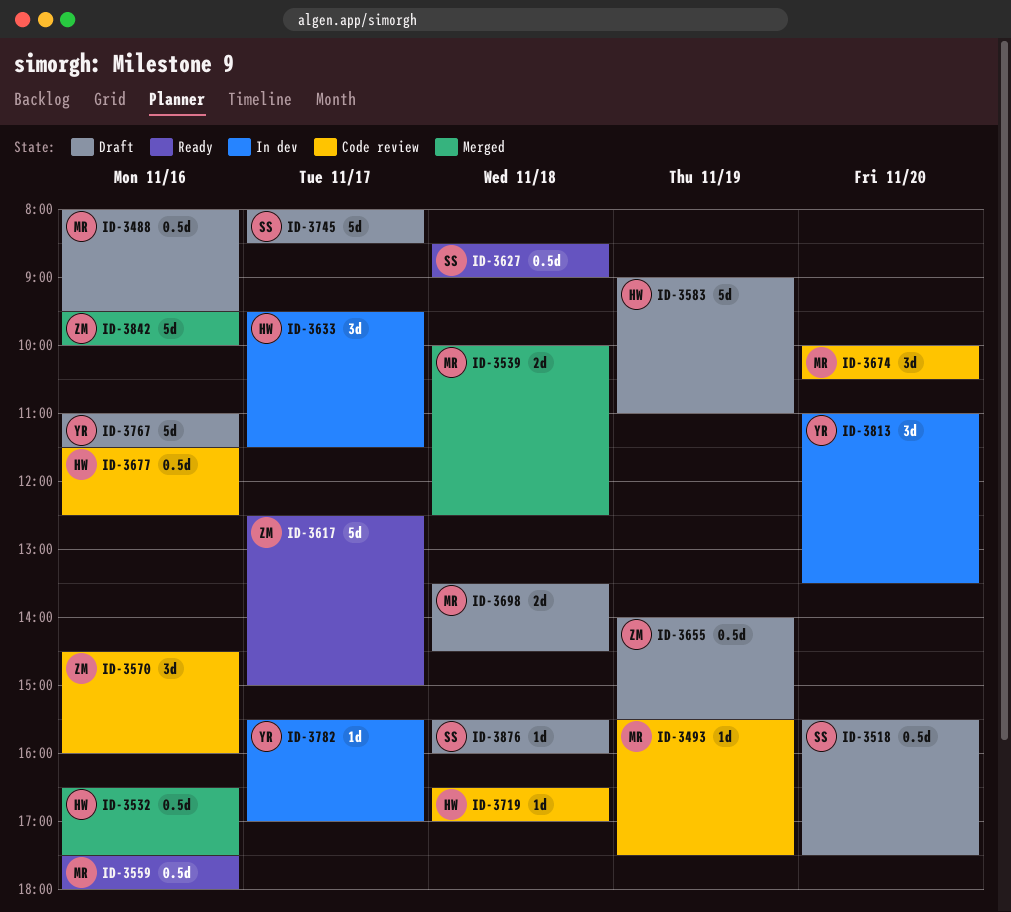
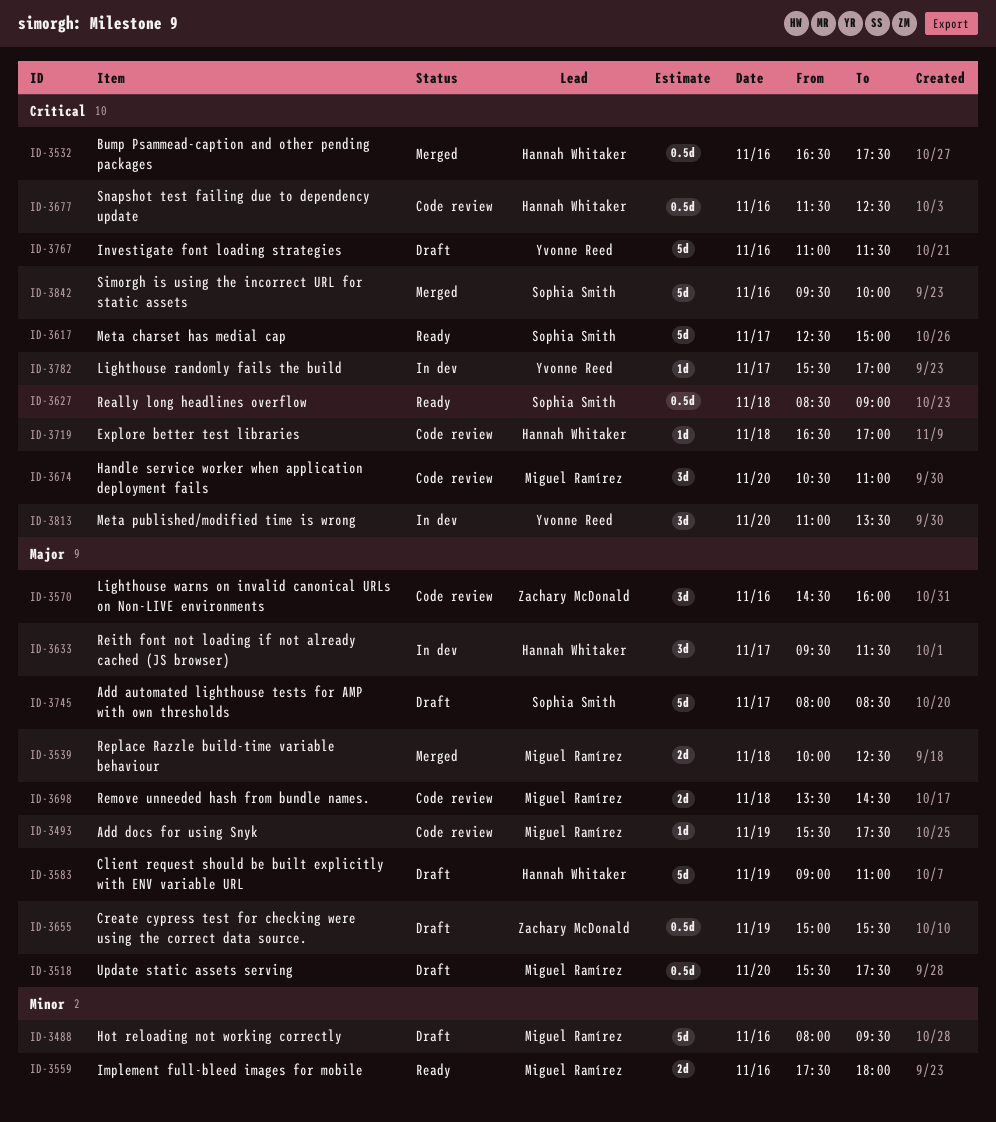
ID-3488, estimate: 0.5d -> 5d
ID-3518, owner: Sophia Smith -> Miguel Ramírez
ID-3559, estimate: 0.5d -> 2d
ID-3617, owner: Zachary McDonald -> Sophia Smith
ID-3655, begins: 14:00 -> 15:00
ID-3674, begins: 10:00 -> 10:30
ID-3674, ends: 10:30 -> 11:00
ID-3698, status: Draft -> Code review
ID-3842, owner: Zachary McDonald -> Sophia Smith
ID-3876: present -> none

